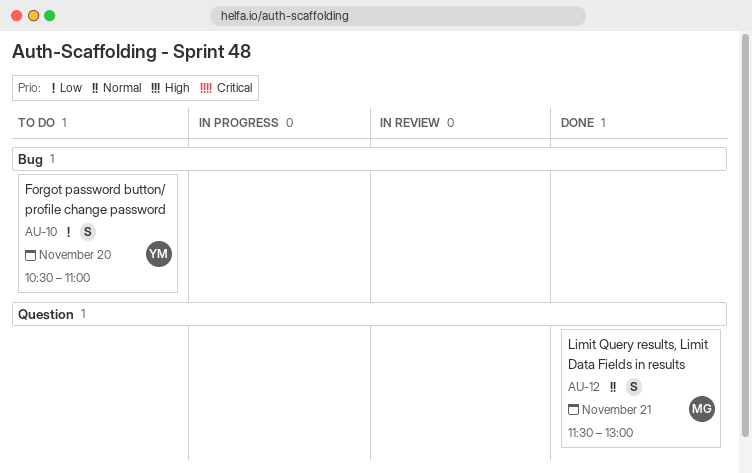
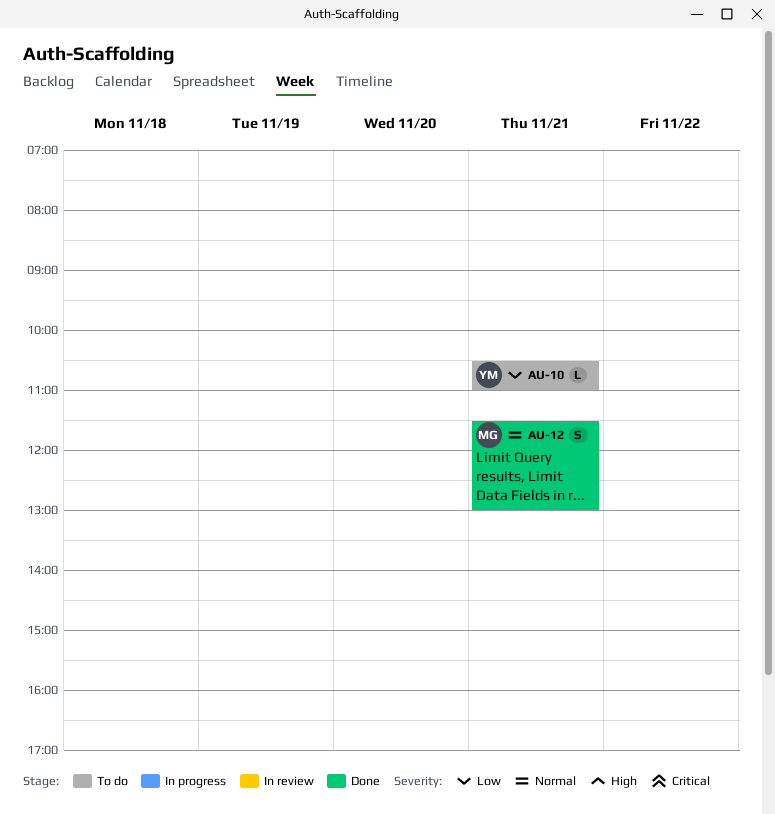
AU-10, estimate: S -> L
AU-10, day: Nov 20 -> Nov 21

